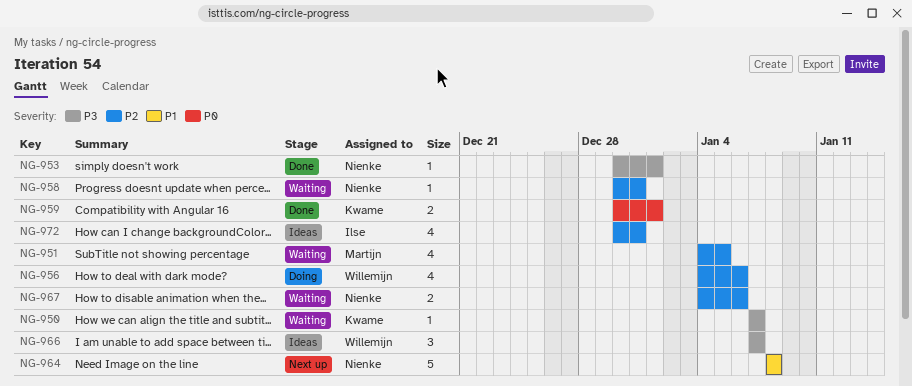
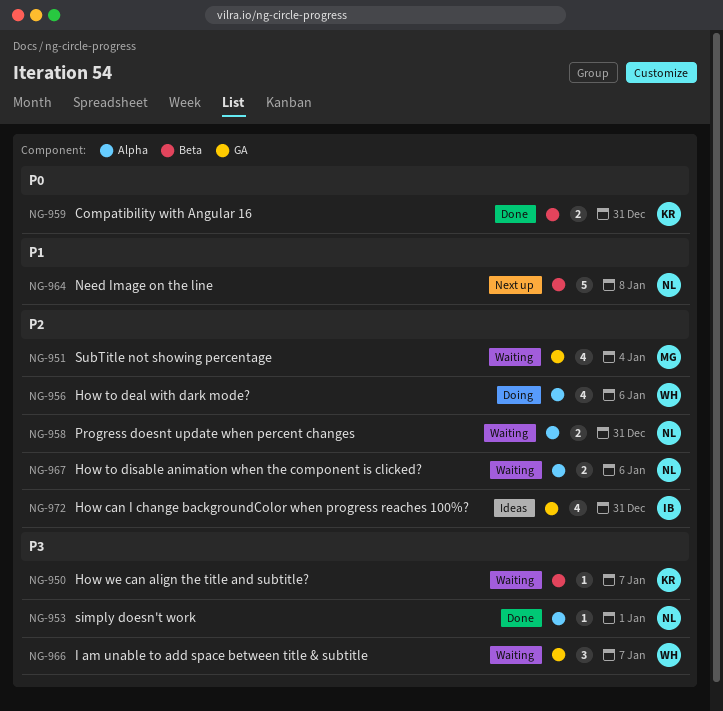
NG-951, due: Jan 5 -> Jan 4
NG-958, estimate: 1 -> 2
NG-959, due: Jan 1 -> Dec 31
NG-966, status: Ideas -> Waiting

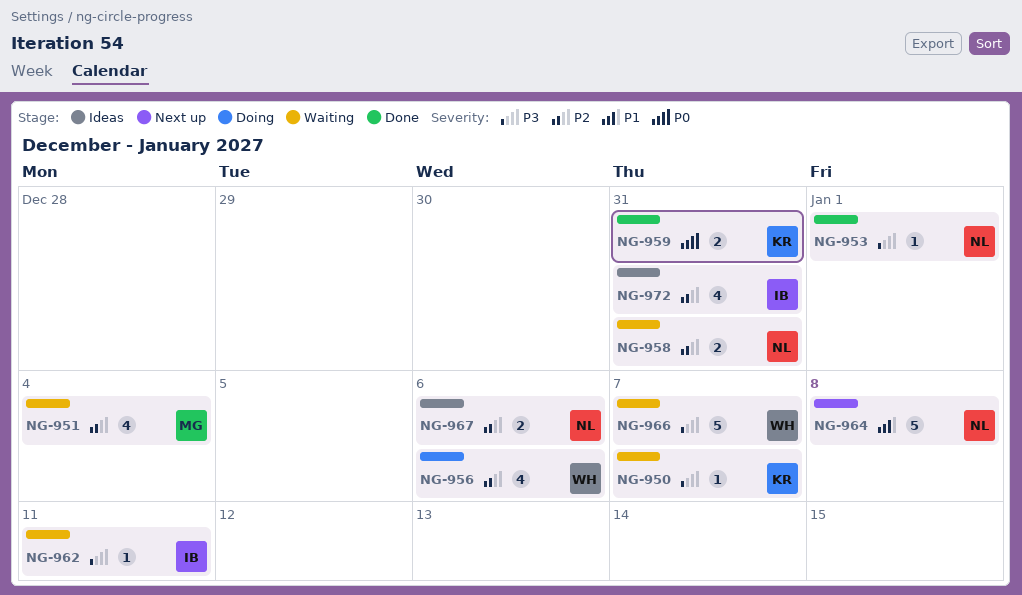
NG-962: none -> present
NG-966, estimate: 3 -> 5
NG-967, status: Waiting -> Ideas

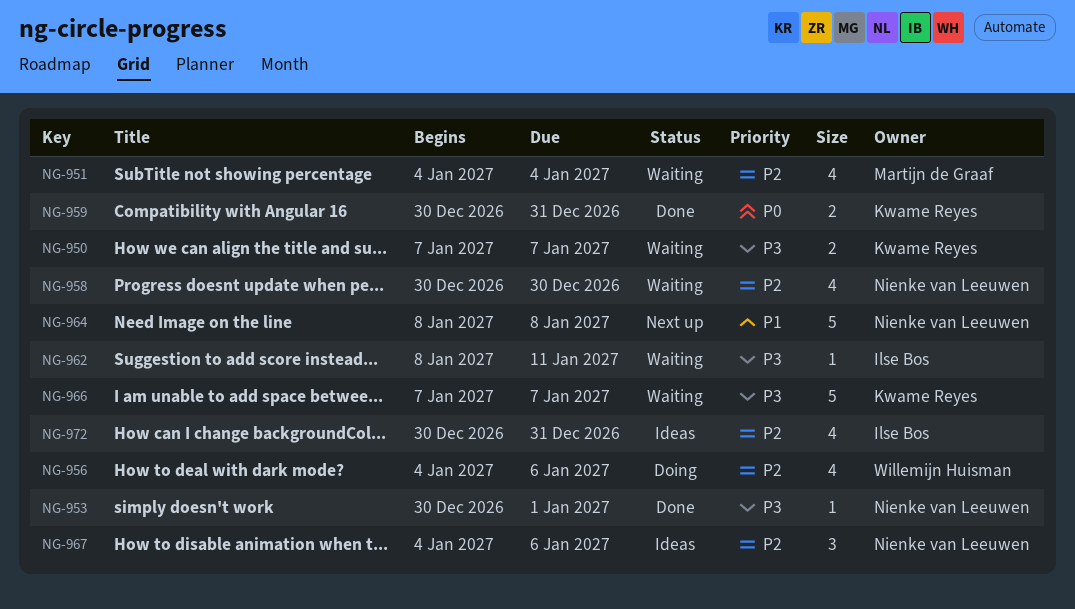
NG-950, estimate: 1 -> 2
NG-958, estimate: 2 -> 4
NG-958, due: Dec 31 -> Dec 30
NG-966, owner: Willemijn Huisman -> Kwame Reyes
NG-967, estimate: 2 -> 3

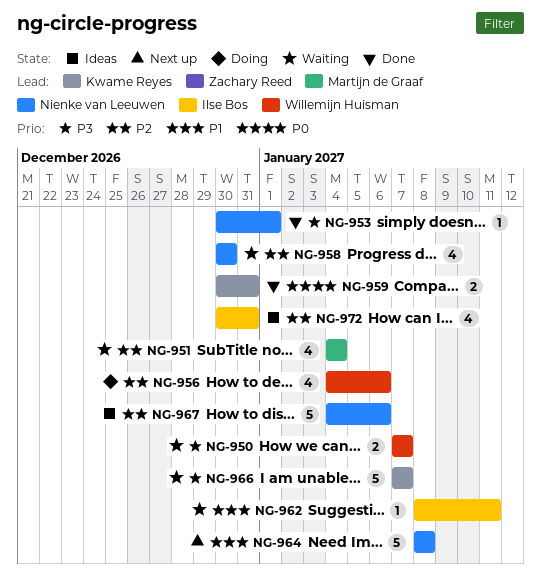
NG-950, owner: Kwame Reyes -> Willemijn Huisman
NG-962, priority: P3 -> P1
NG-967, estimate: 3 -> 5

